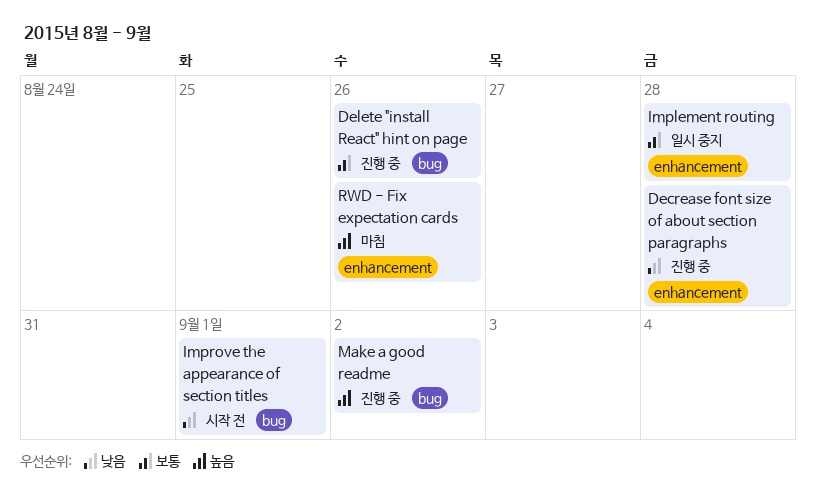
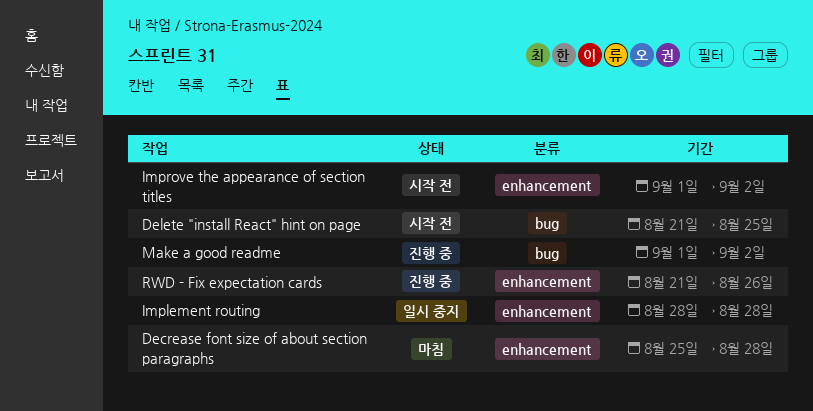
Decrease font size of about section paragraphs, status: 진행 중 -> 마침
Delete "install React" hint on page, status: 진행 중 -> 시작 전
Delete "install React" hint on page, due: Aug 26 -> Aug 25
Improve the appearance of section titles, label: bug -> enhancement
Improve the appearance of section titles, due: Sep 1 -> Sep 2
RWD - Fix expectation cards, status: 마침 -> 진행 중

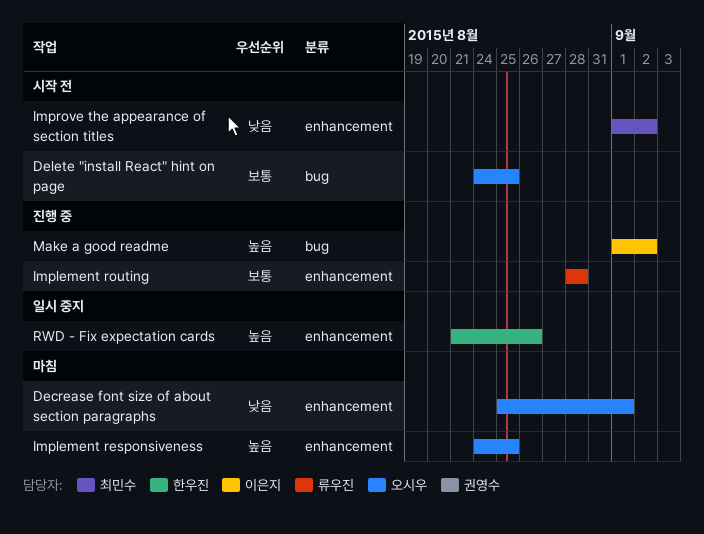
Decrease font size of about section paragraphs, due: Aug 28 -> Sep 1
Delete "install React" hint on page, start: Aug 21 -> Aug 24
Implement responsiveness: none -> present
Implement routing, status: 일시 중지 -> 진행 중
RWD - Fix expectation cards, status: 진행 중 -> 일시 중지

